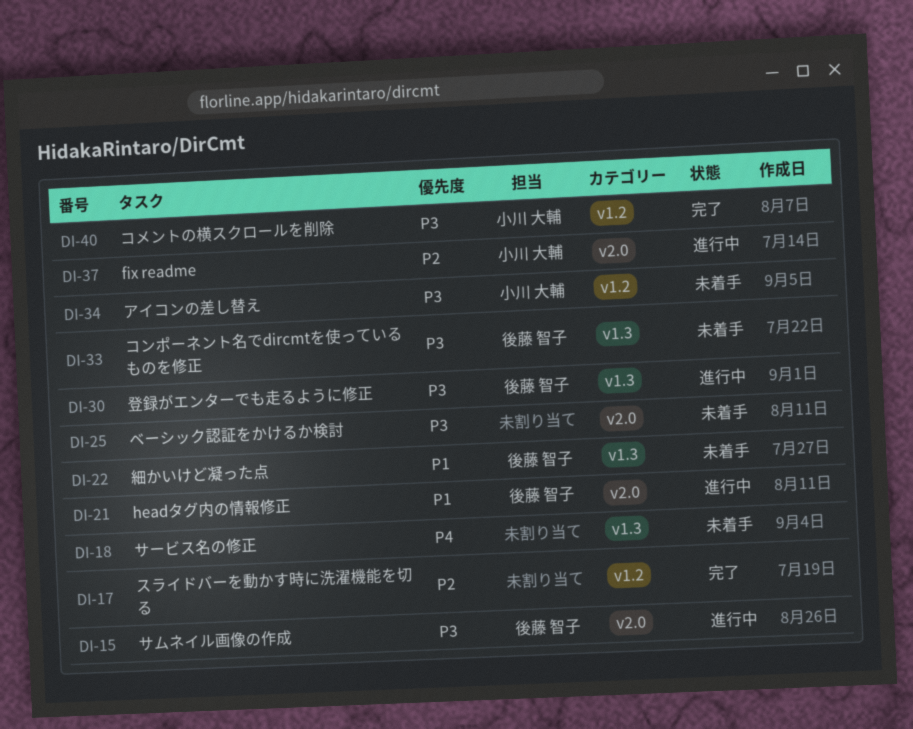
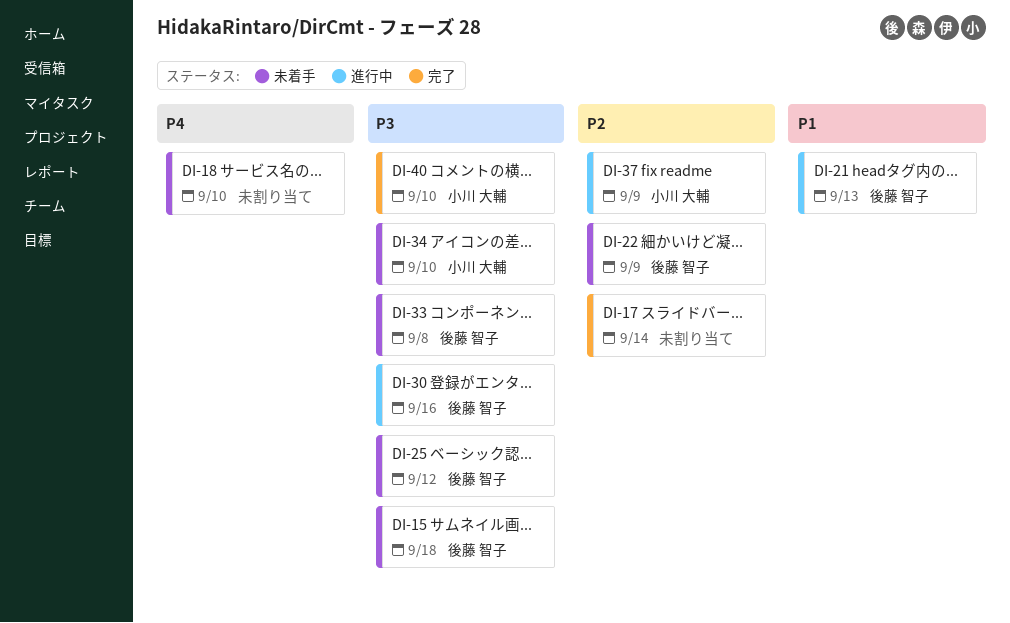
DI-15, status: 進行中 -> 未着手
DI-22, priority: P1 -> P2
DI-25, owner: none -> 後藤 智子

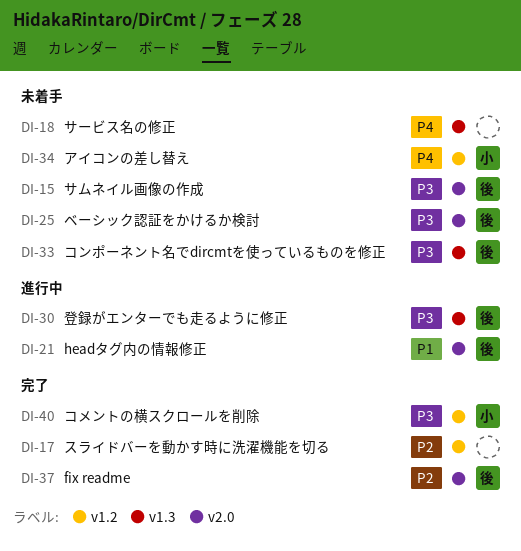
DI-22: present -> none
DI-34, priority: P3 -> P4
DI-37, status: 進行中 -> 完了
DI-37, owner: 小川 大輔 -> 後藤 智子

